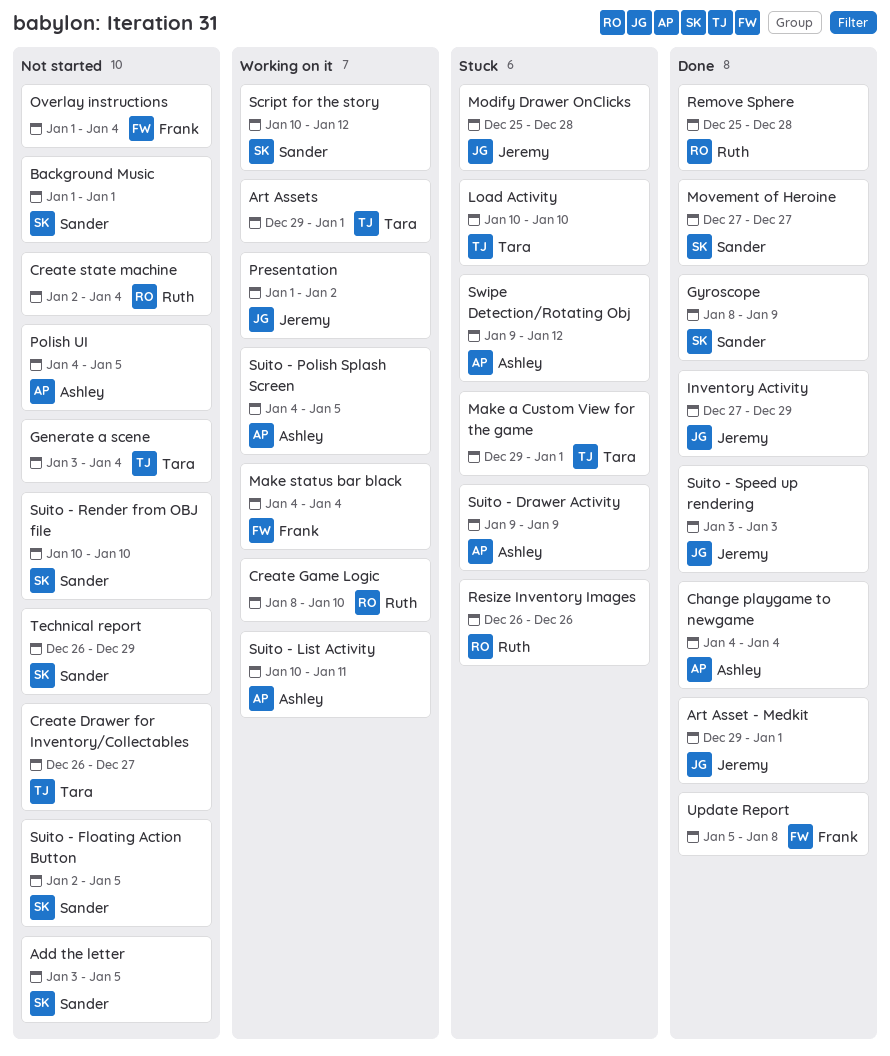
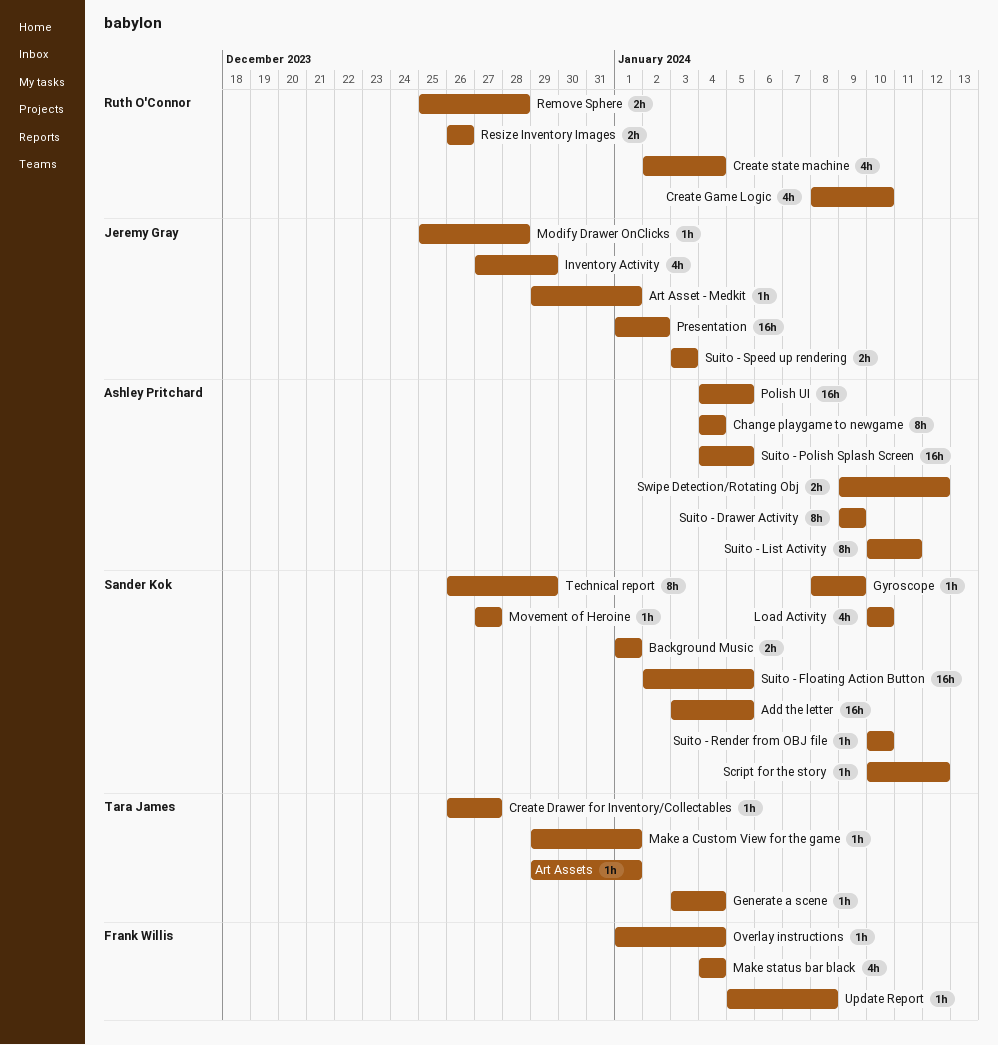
Load Activity, owner: Tara James -> Sander Kok

